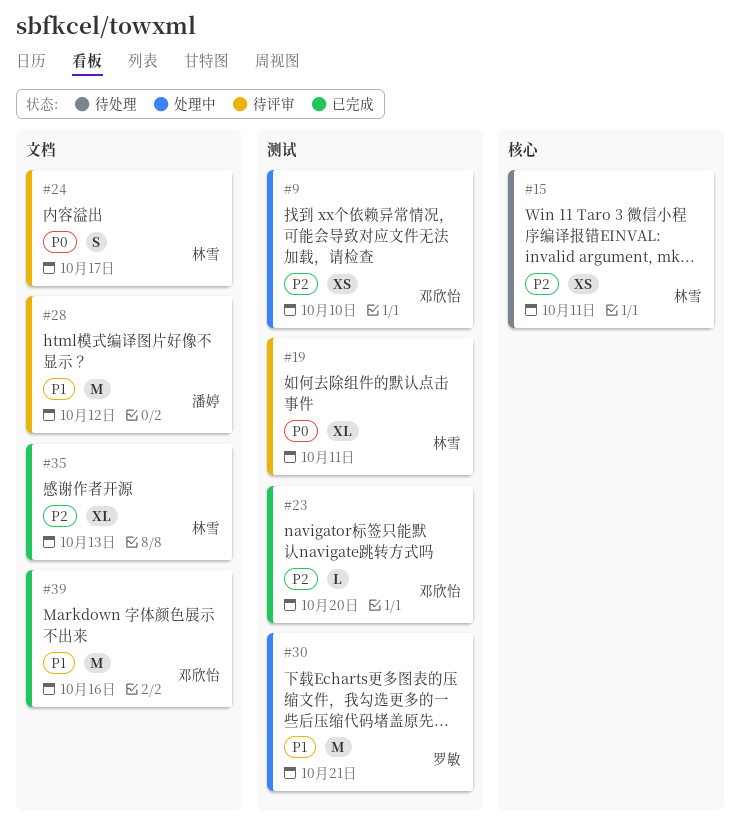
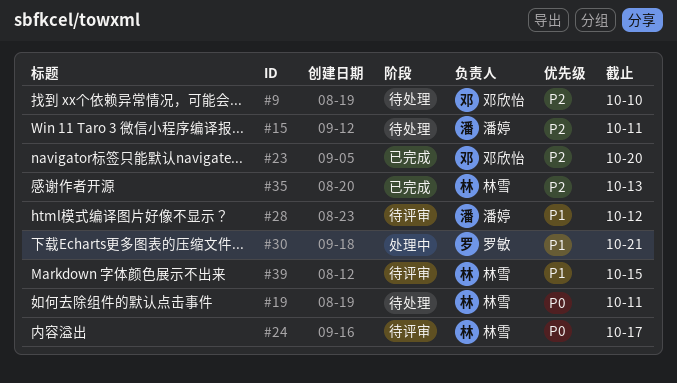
#9, status: 处理中 -> 待处理
#15, owner: 林雪 -> 潘婷
#19, status: 待评审 -> 待处理
#39, status: 已完成 -> 待评审
#39, owner: 邓欣怡 -> 林雪
#39, due: Oct 16 -> Oct 15

